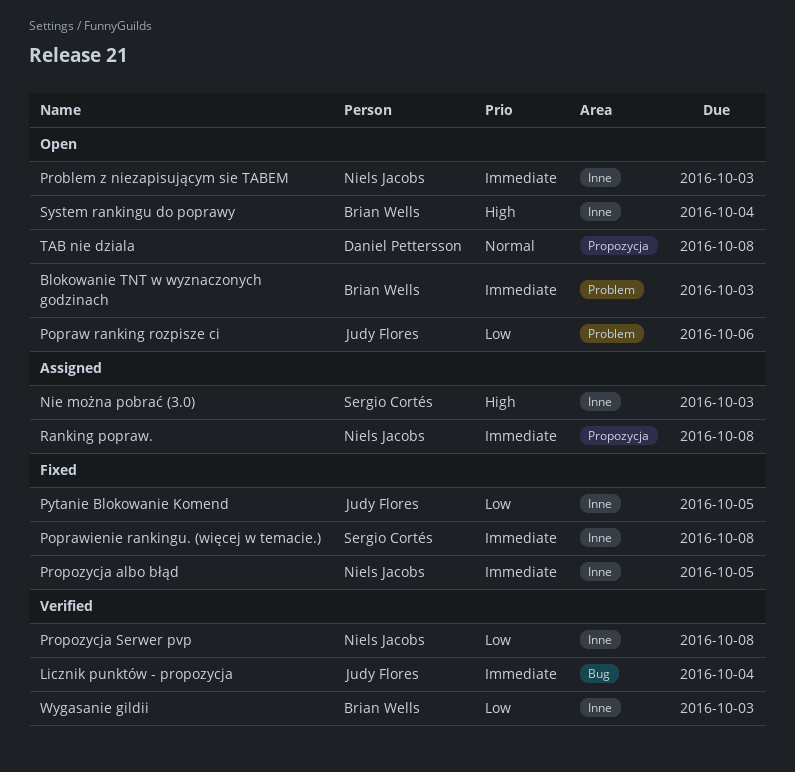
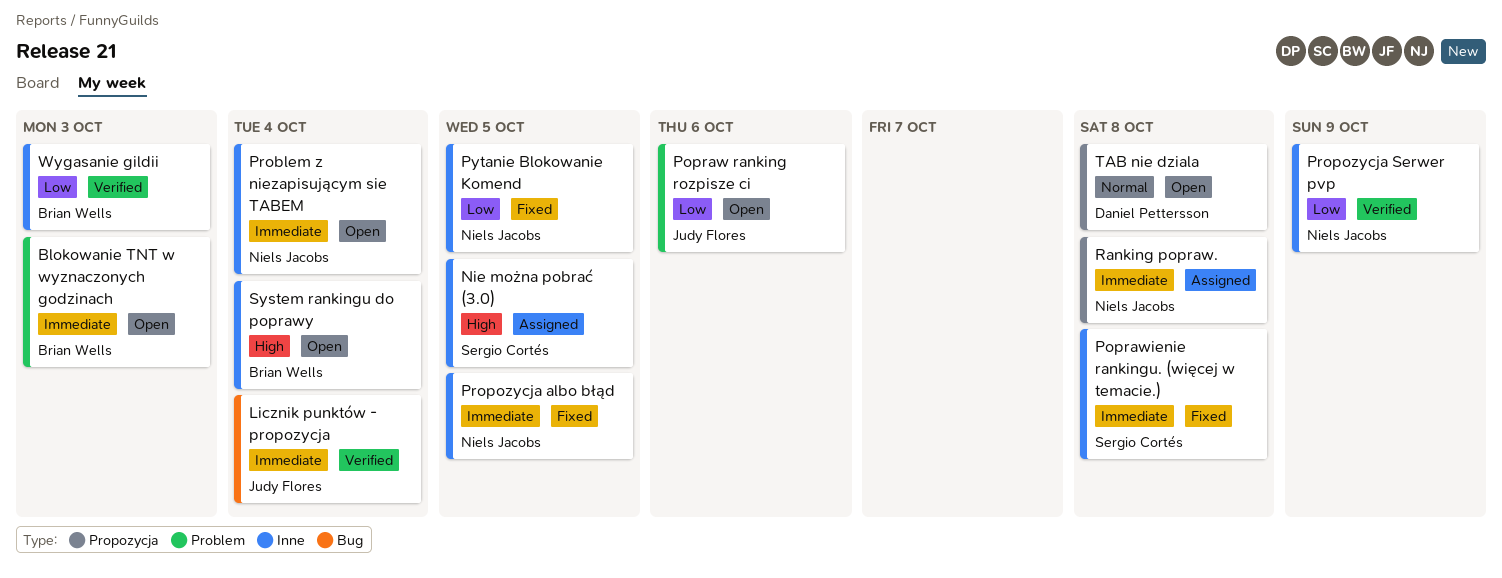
Nie można pobrać (3.0), due: Oct 3 -> Oct 5
Problem z niezapisującym sie TABEM, due: Oct 3 -> Oct 4
Propozycja Serwer pvp, due: Oct 8 -> Oct 9
Pytanie Blokowanie Komend, owner: Judy Flores -> Niels Jacobs

